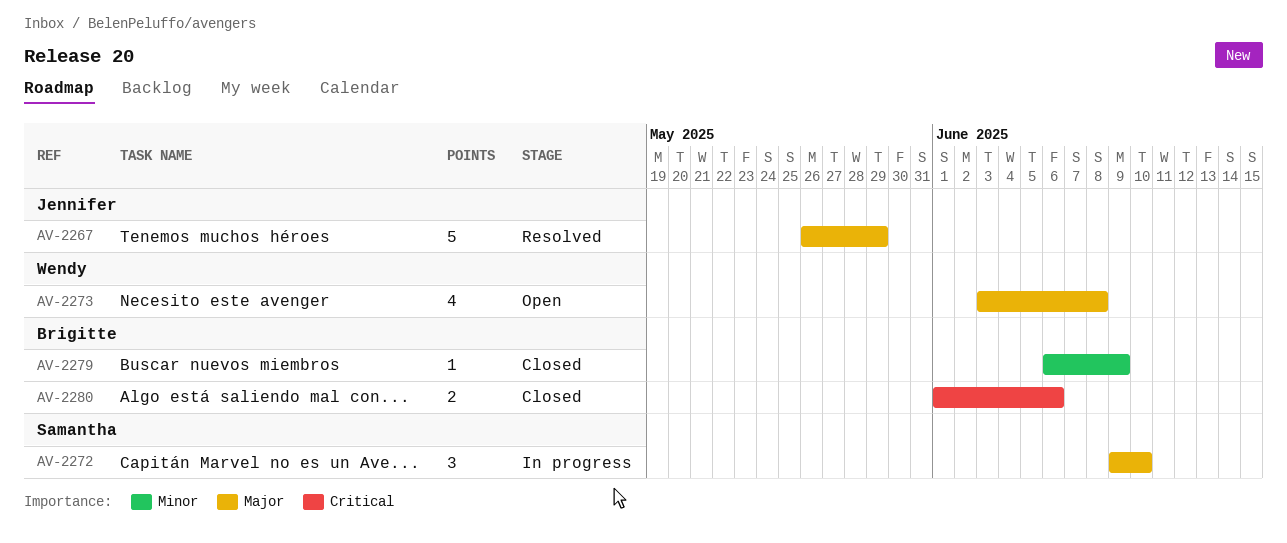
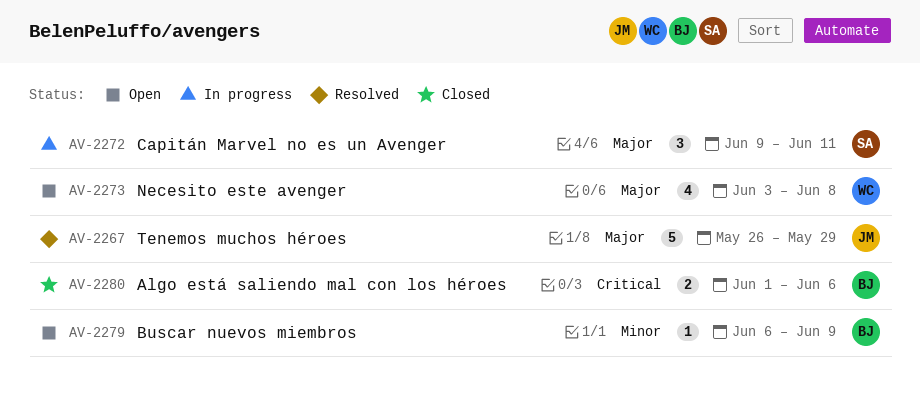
AV-2272, due: Jun 10 -> Jun 11
AV-2279, status: Closed -> Open

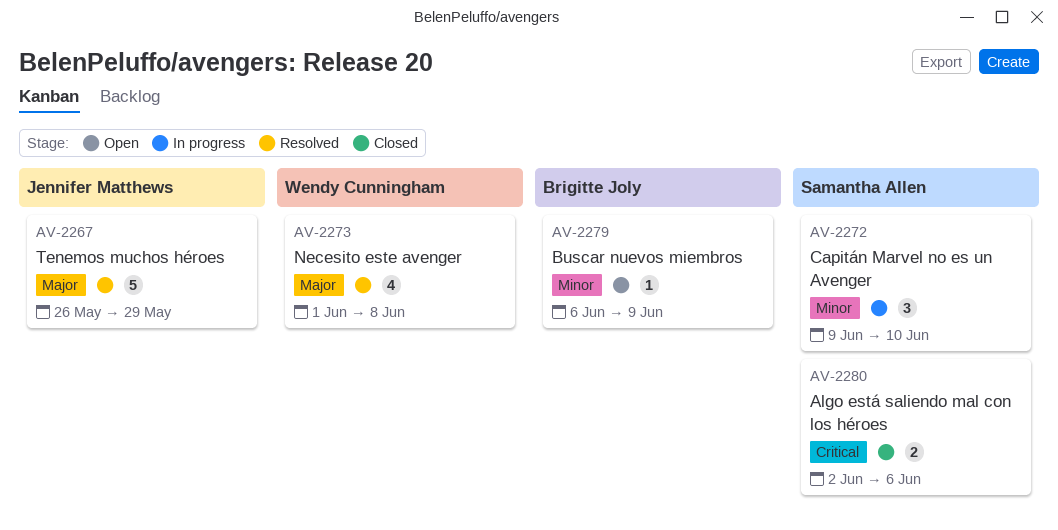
AV-2272, priority: Major -> Minor
AV-2272, due: Jun 11 -> Jun 10
AV-2273, status: Open -> Resolved
AV-2273, start: Jun 3 -> Jun 1
AV-2280, owner: Brigitte Joly -> Samantha Allen
AV-2280, start: Jun 1 -> Jun 2

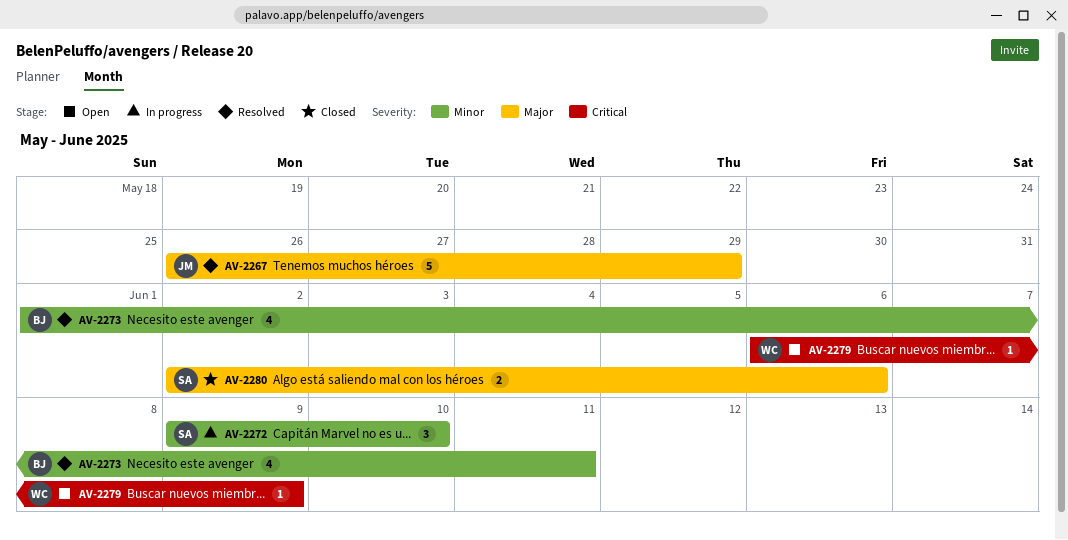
AV-2273, owner: Wendy Cunningham -> Brigitte Joly
AV-2273, priority: Major -> Minor
AV-2273, due: Jun 8 -> Jun 11
AV-2279, owner: Brigitte Joly -> Wendy Cunningham
AV-2279, priority: Minor -> Critical
AV-2280, priority: Critical -> Major

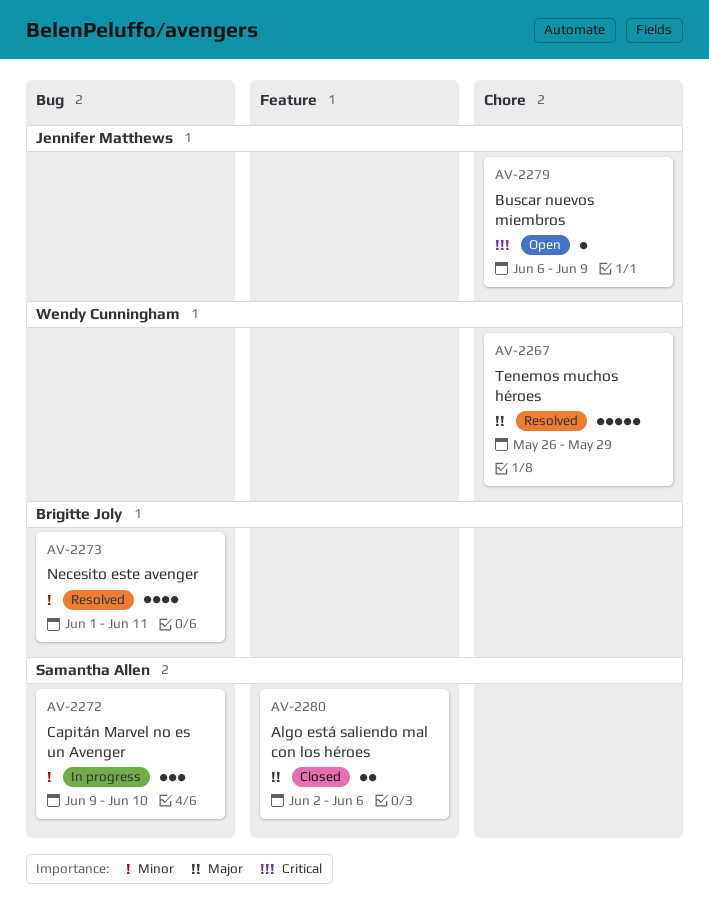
AV-2267, owner: Jennifer Matthews -> Wendy Cunningham
AV-2279, owner: Wendy Cunningham -> Jennifer Matthews

